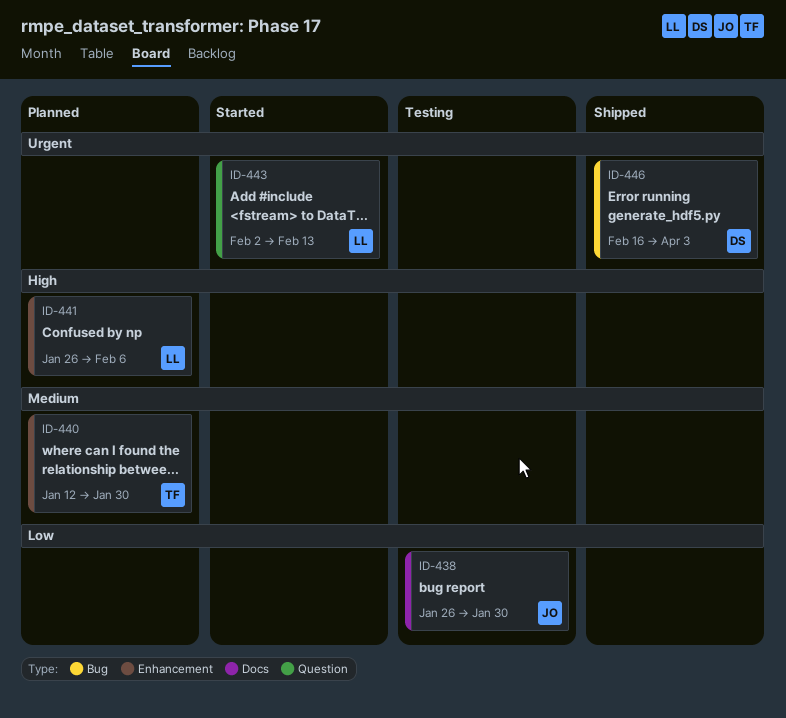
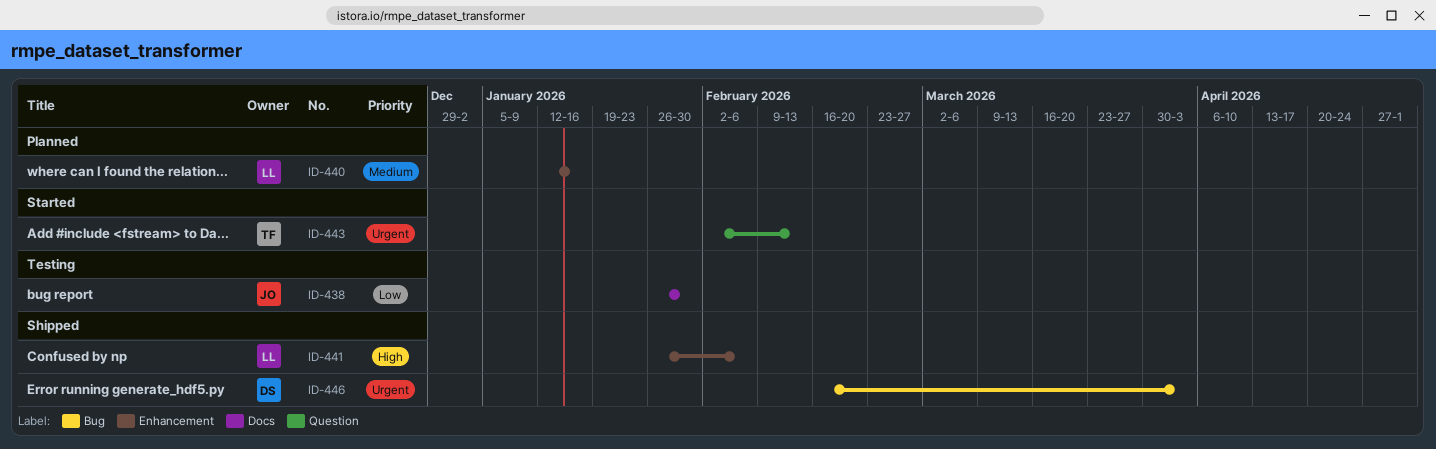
ID-440, owner: TF -> LL
ID-440, due: Jan 30 -> Jan 16
ID-441, status: Planned -> Shipped
ID-443, owner: LL -> TF

